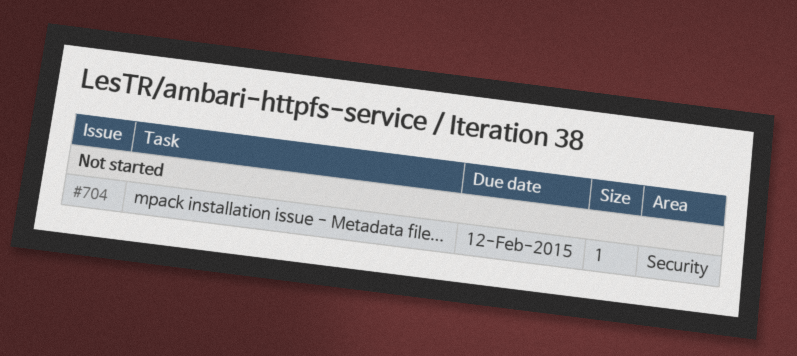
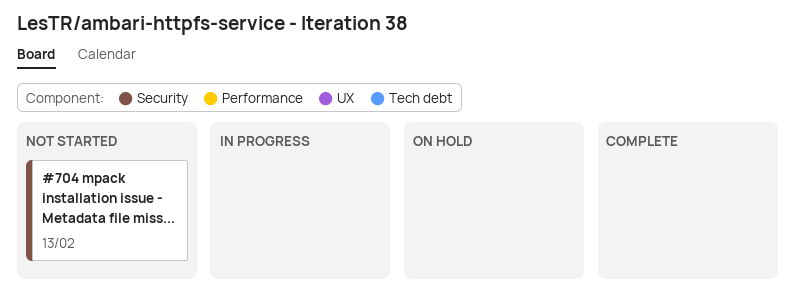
#704, due: Feb 12 -> Feb 13

